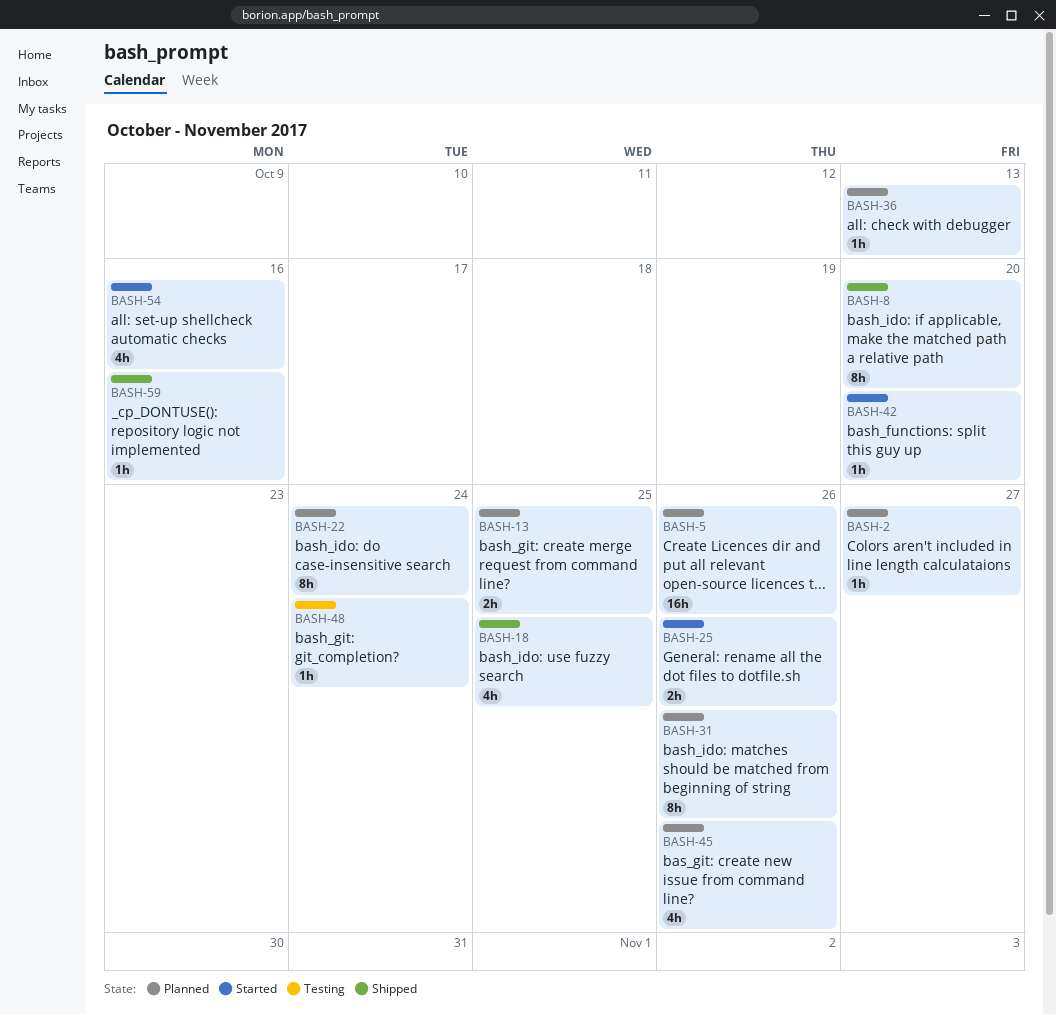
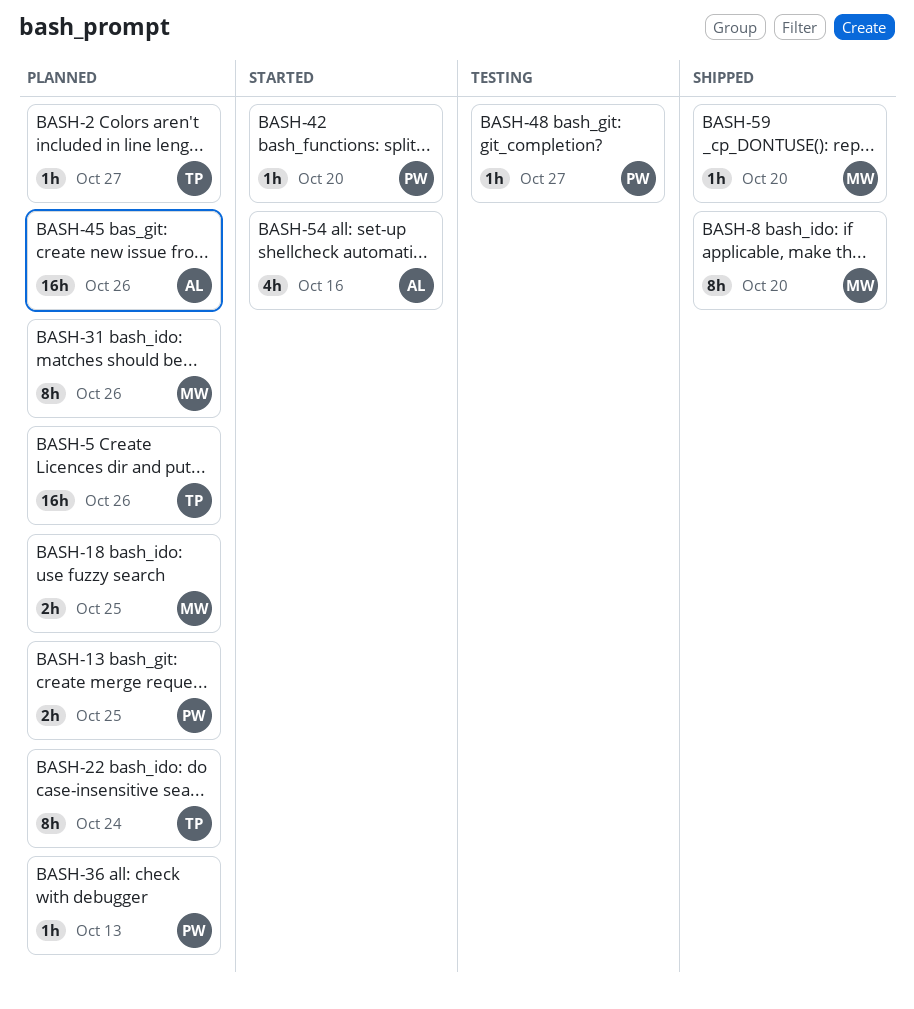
BASH-18, status: Shipped -> Planned
BASH-18, estimate: 4h -> 2h
BASH-25: present -> none
BASH-45, estimate: 4h -> 16h
BASH-48, due: Oct 24 -> Oct 27
BASH-59, due: Oct 16 -> Oct 20

